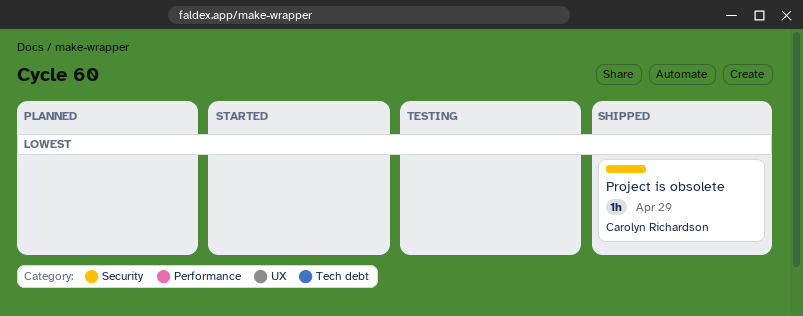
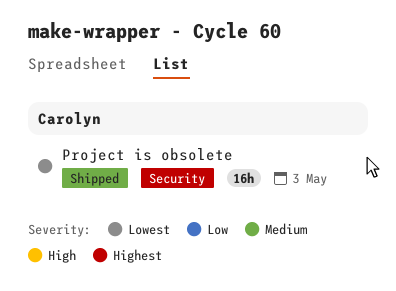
Project is obsolete, estimate: 1h -> 16h
Project is obsolete, due: Apr 29 -> May 3

